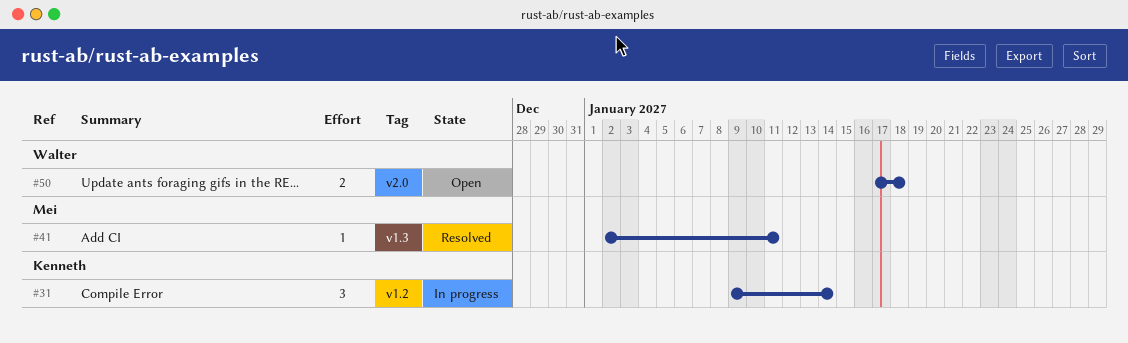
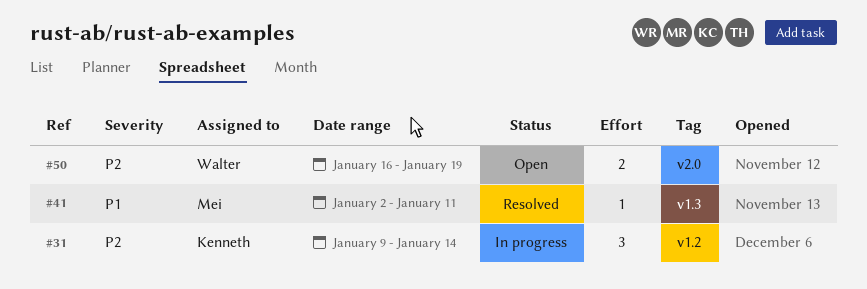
#50, start: Jan 17 -> Jan 16
#50, due: Jan 18 -> Jan 19

